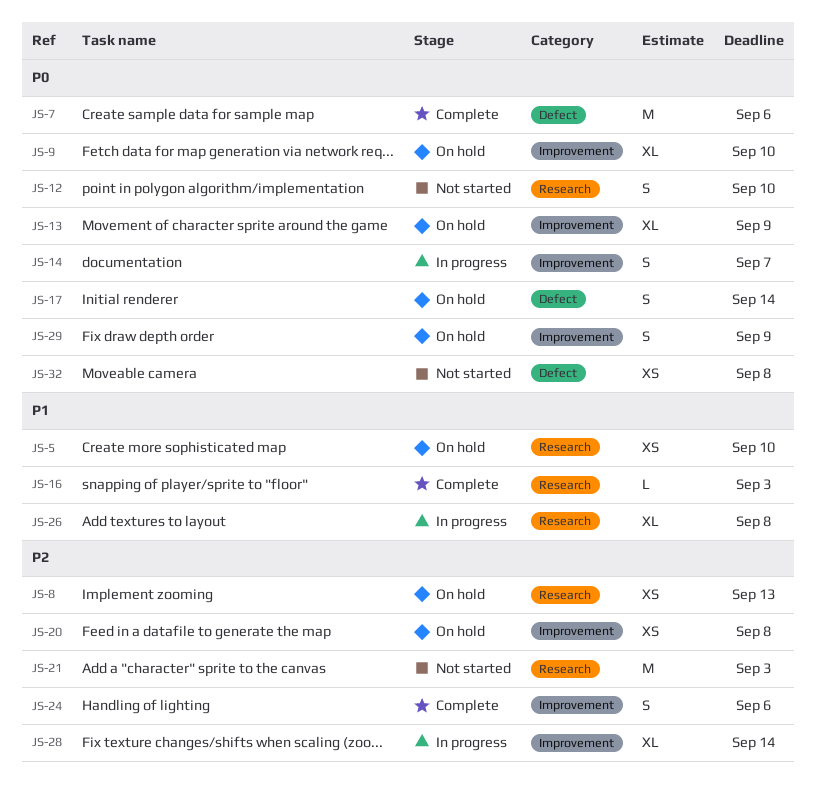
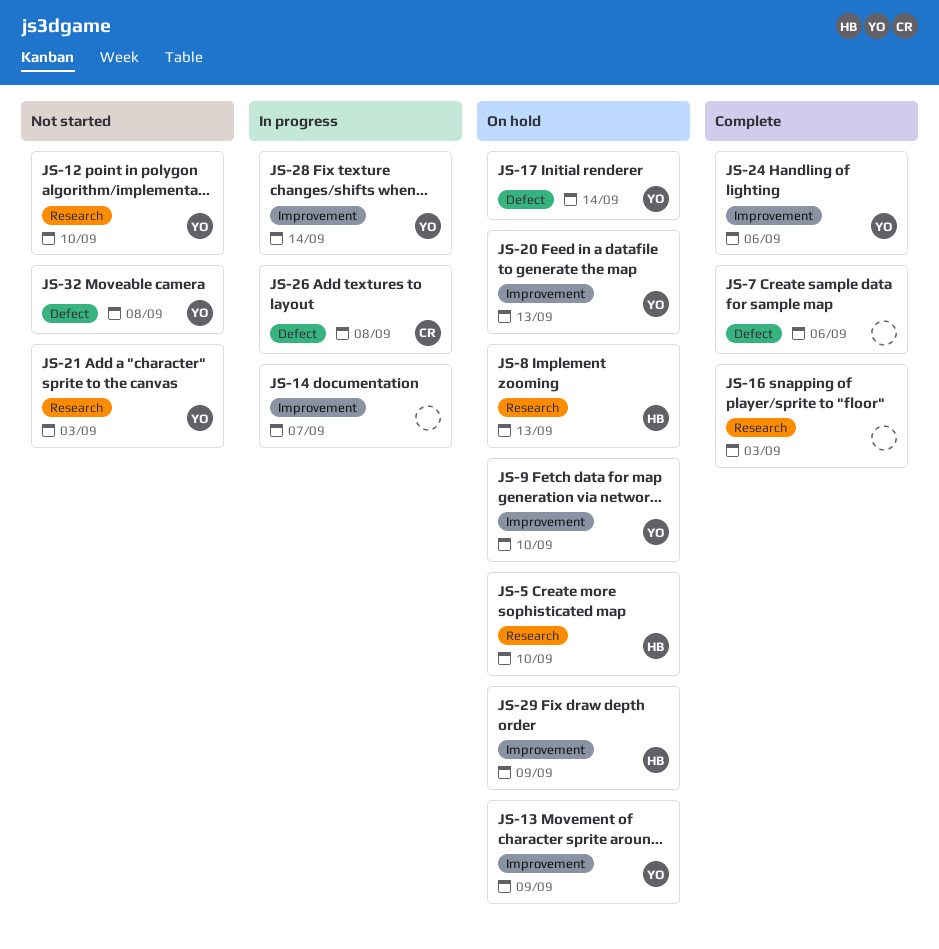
JS-20, due: Sep 8 -> Sep 13
JS-26, label: Research -> Defect

